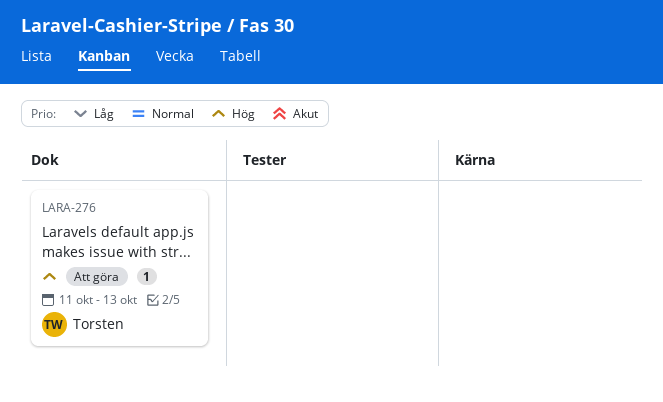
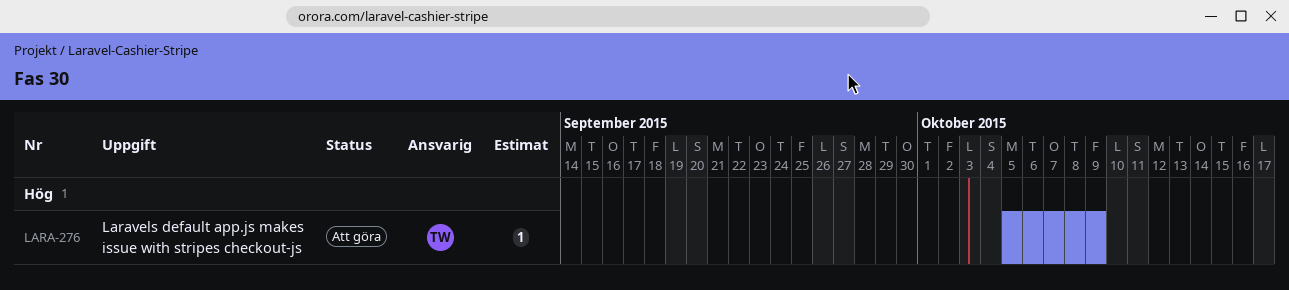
LARA-276, start: Oct 11 -> Oct 5
LARA-276, due: Oct 13 -> Oct 9

